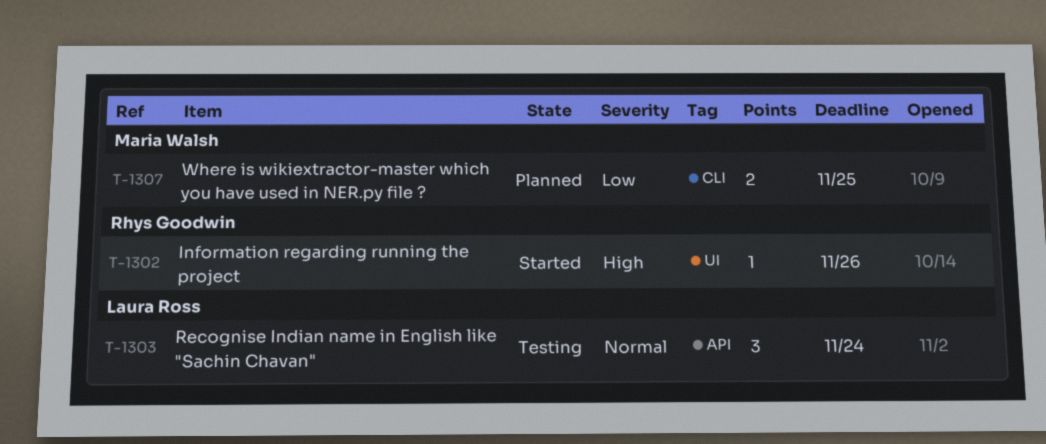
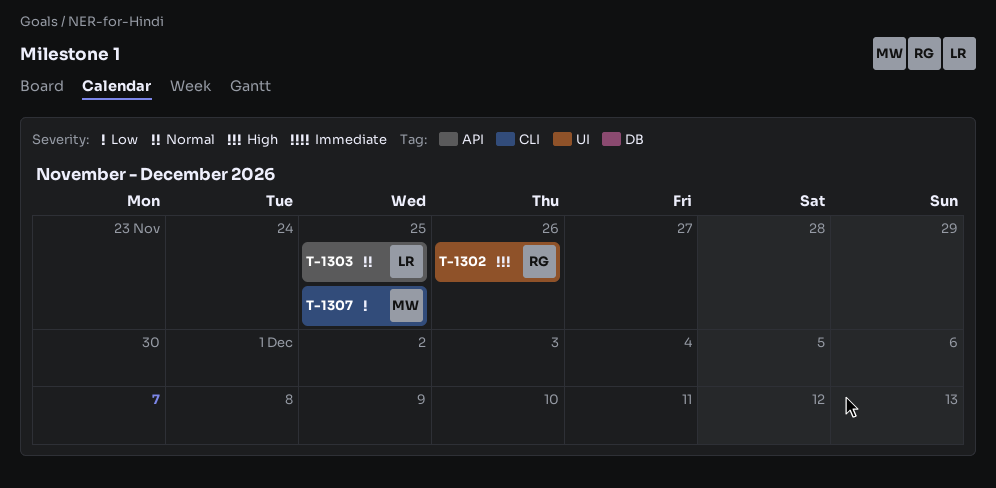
T-1303, due: Nov 24 -> Nov 25

